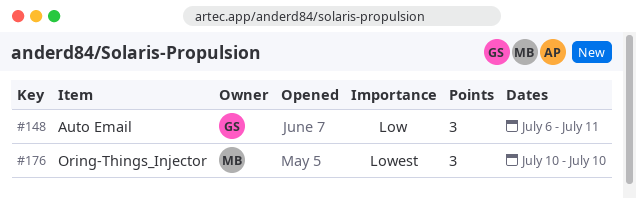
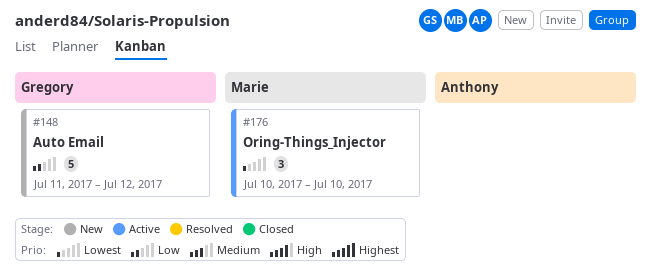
#148, estimate: 3 -> 5
#148, start: Jul 6 -> Jul 11
#148, due: Jul 11 -> Jul 12

